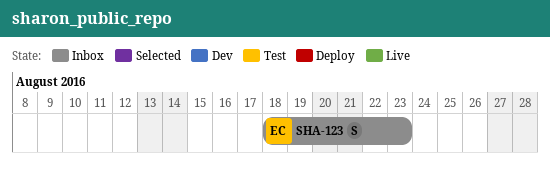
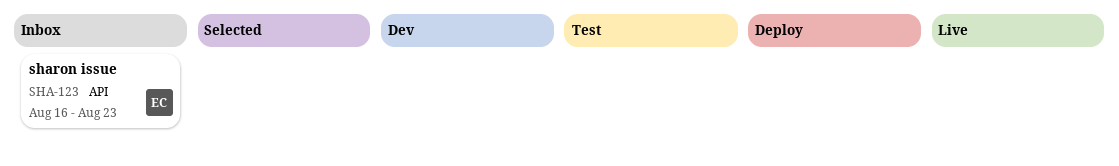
SHA-123, start: Aug 18 -> Aug 16

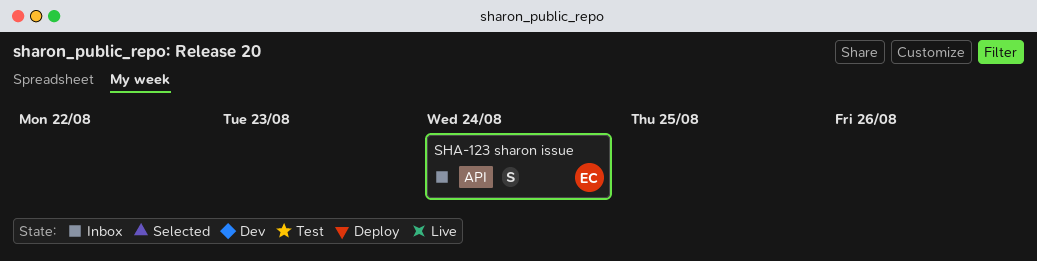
SHA-123, due: Aug 23 -> Aug 24

